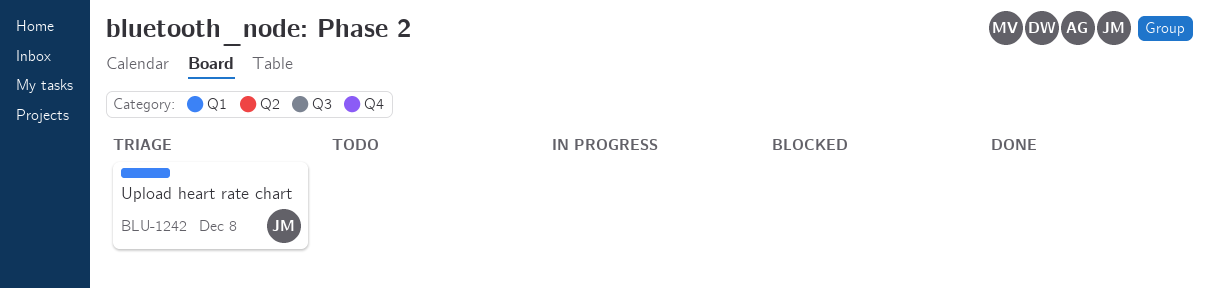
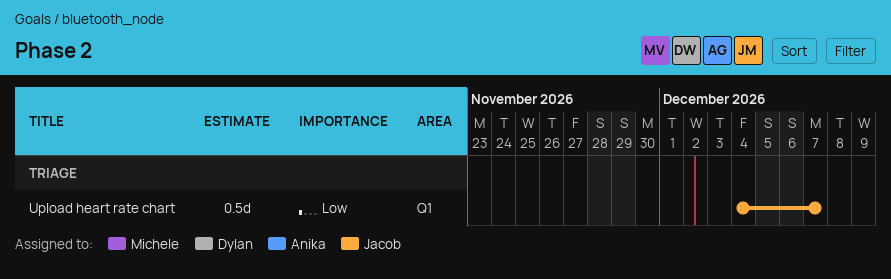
Upload heart rate chart, due: Dec 8 -> Dec 7

